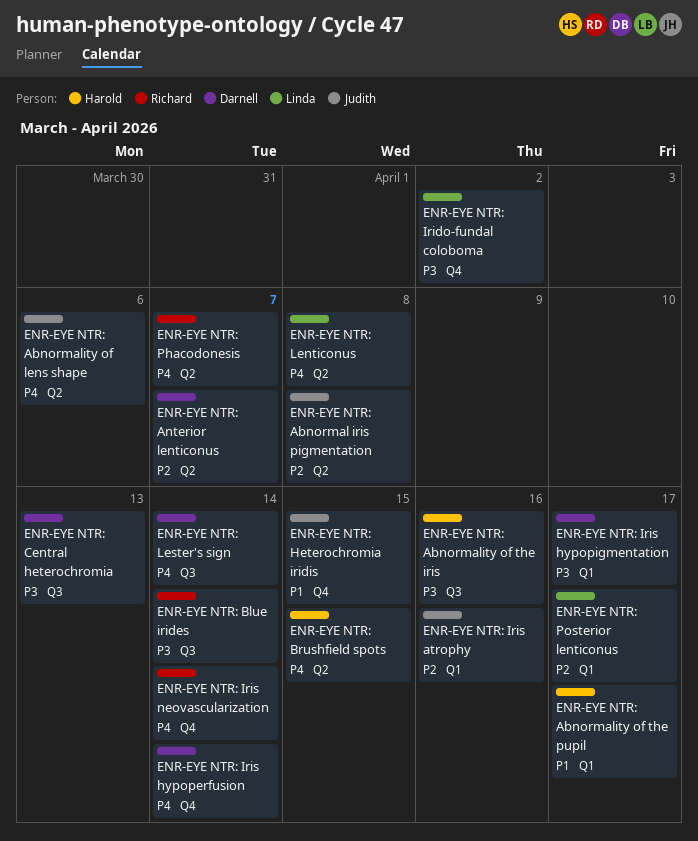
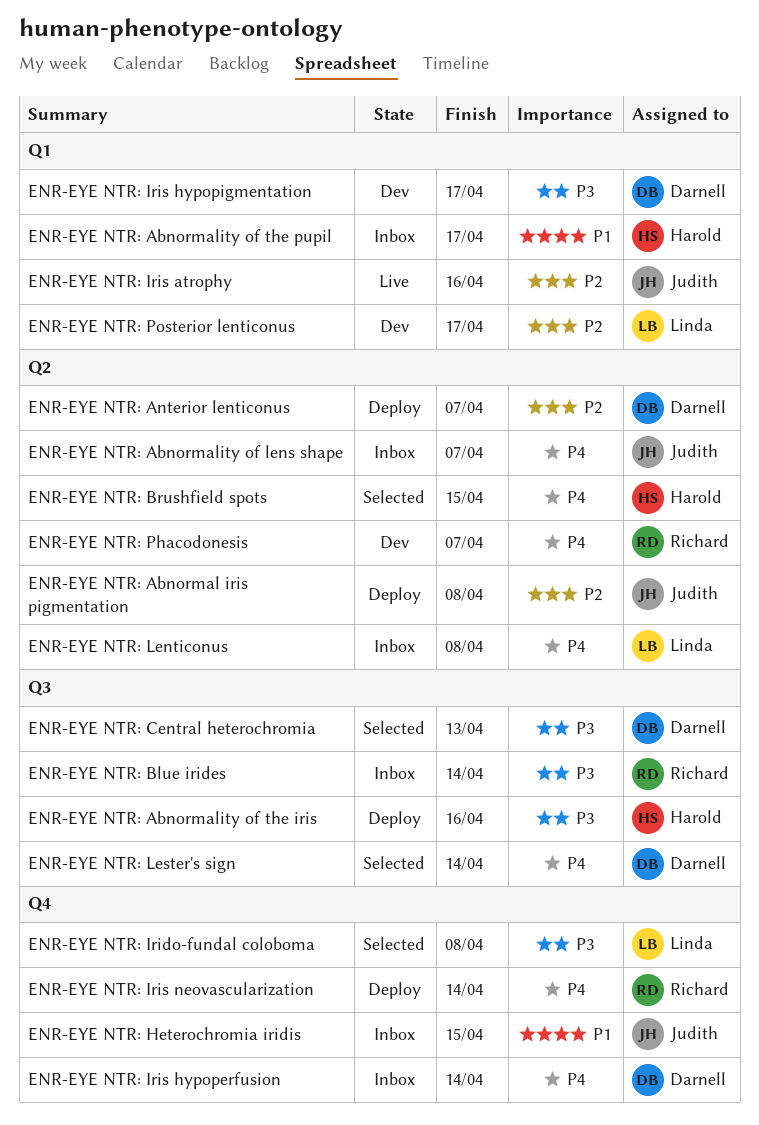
ENR-EYE NTR: Abnormality of lens shape, due: Apr 6 -> Apr 7
ENR-EYE NTR: Irido-fundal coloboma, due: Apr 2 -> Apr 8

